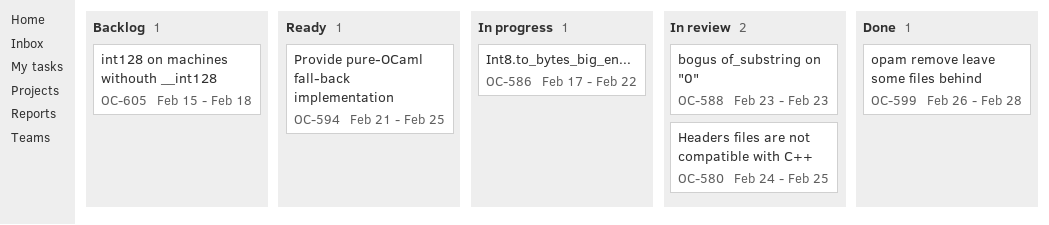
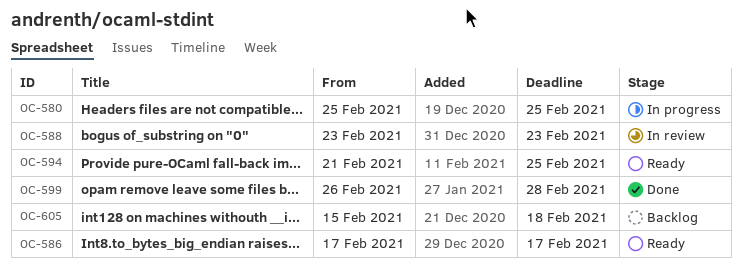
OC-580, status: In review -> In progress
OC-580, start: Feb 24 -> Feb 25
OC-586, status: In progress -> Ready
OC-586, due: Feb 22 -> Feb 17

